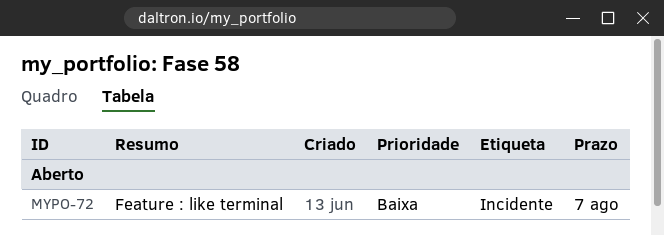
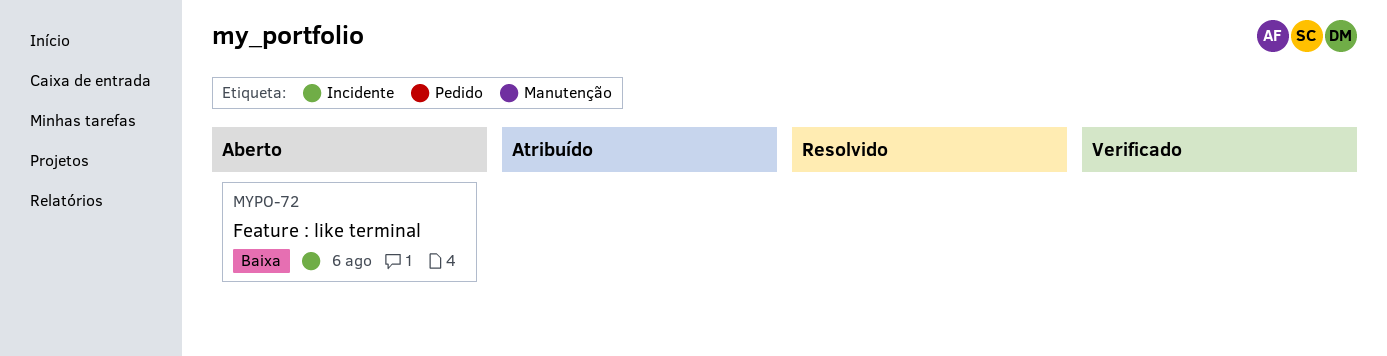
MYPO-72, due: Aug 7 -> Aug 6

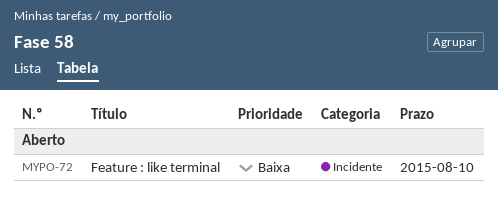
MYPO-72, due: Aug 6 -> Aug 10

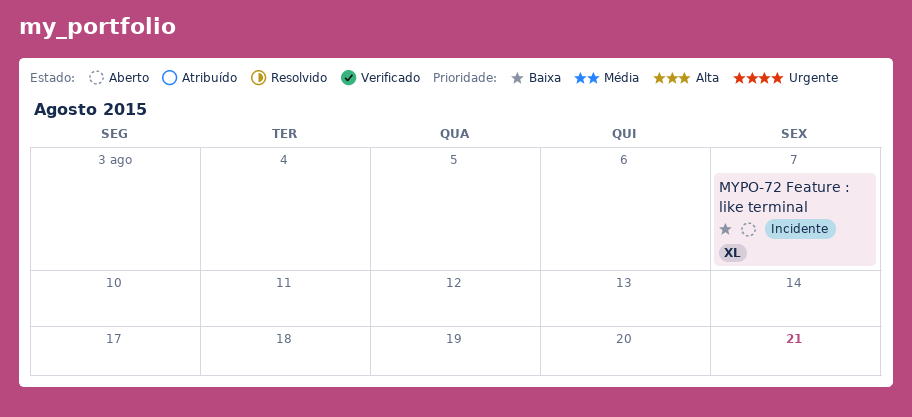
MYPO-72, due: Aug 10 -> Aug 7

